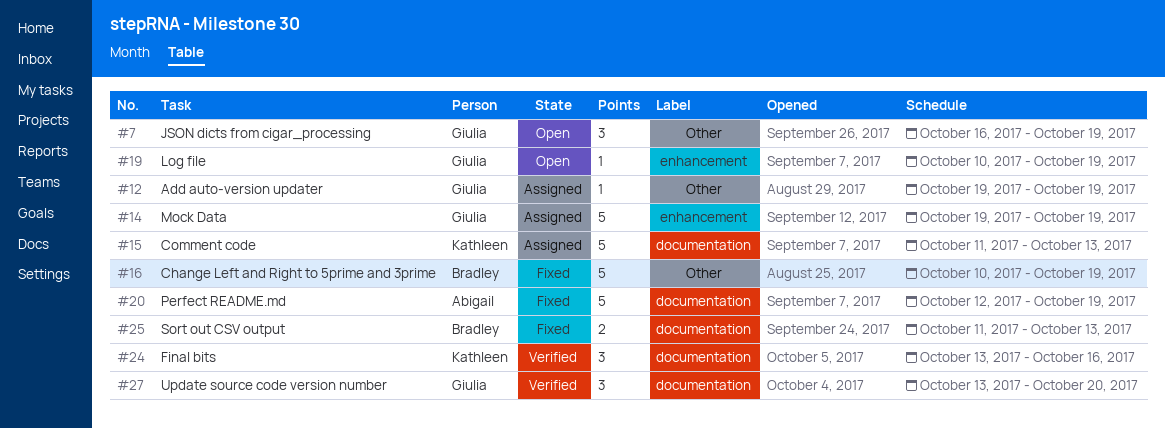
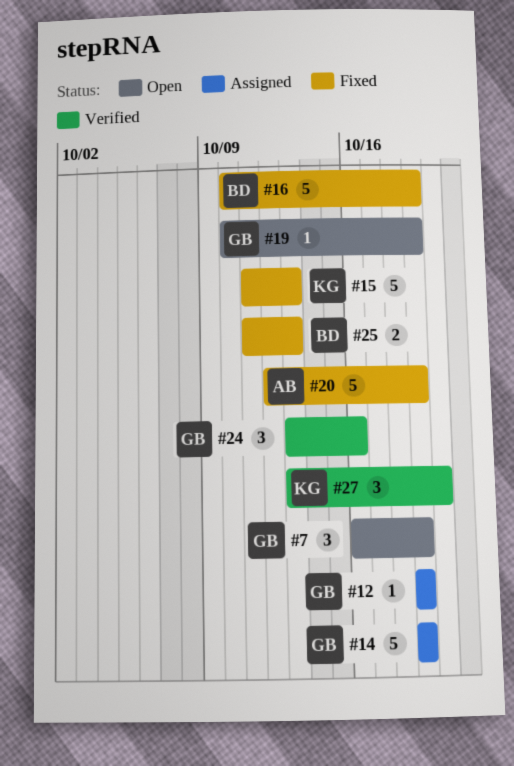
#15, status: Assigned -> Fixed
#24, owner: Kathleen -> Giulia
#27, owner: Giulia -> Kathleen

